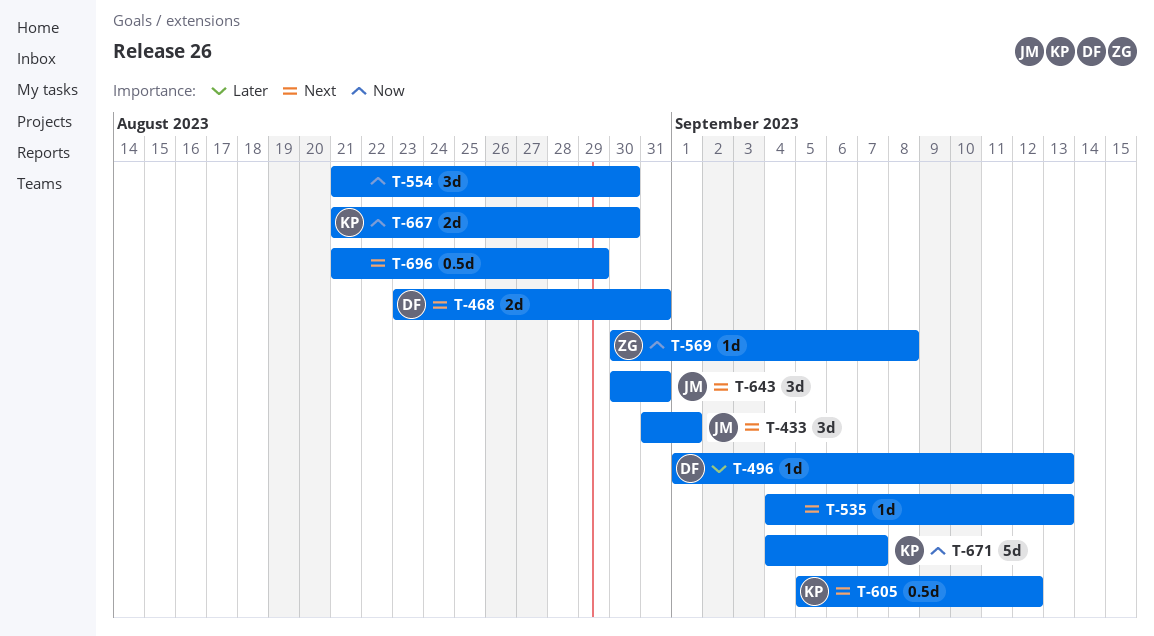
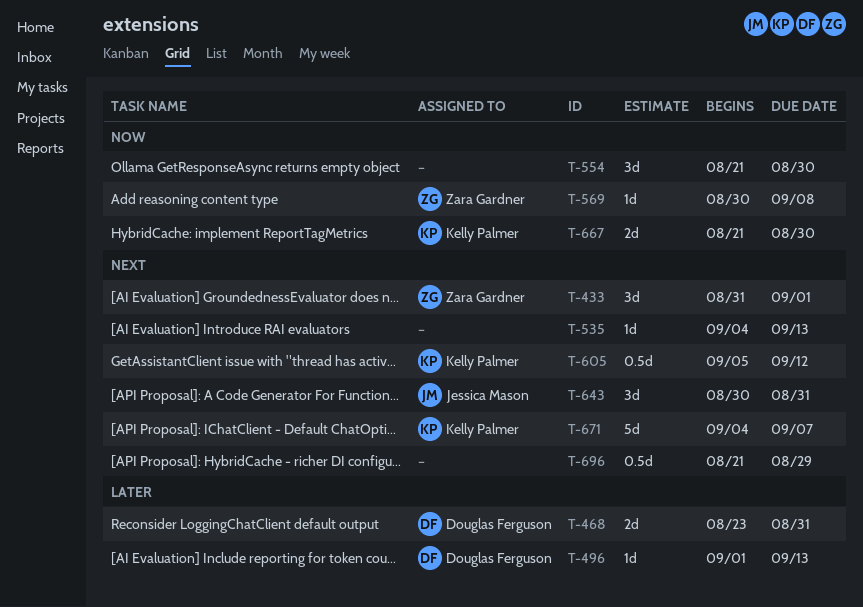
T-433, owner: Jessica Mason -> Zara Gardner
T-468, priority: Next -> Later
T-671, priority: Now -> Next

